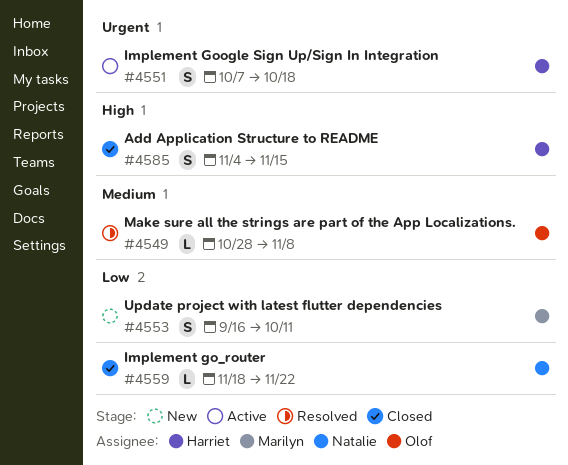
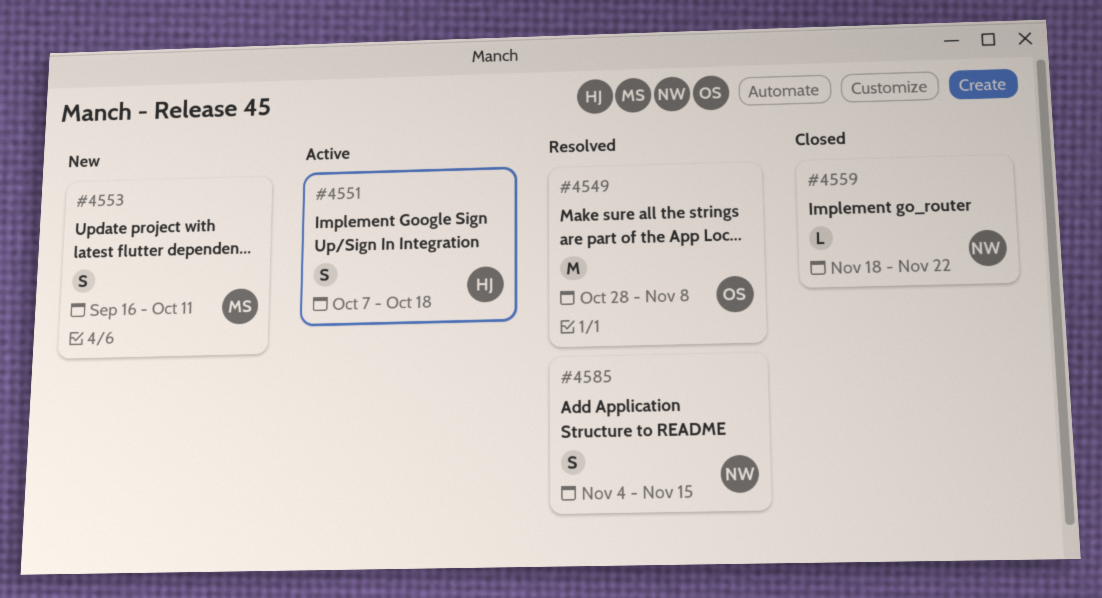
#4549, estimate: L -> M
#4585, status: Closed -> Resolved
#4585, owner: Harriet -> Natalie

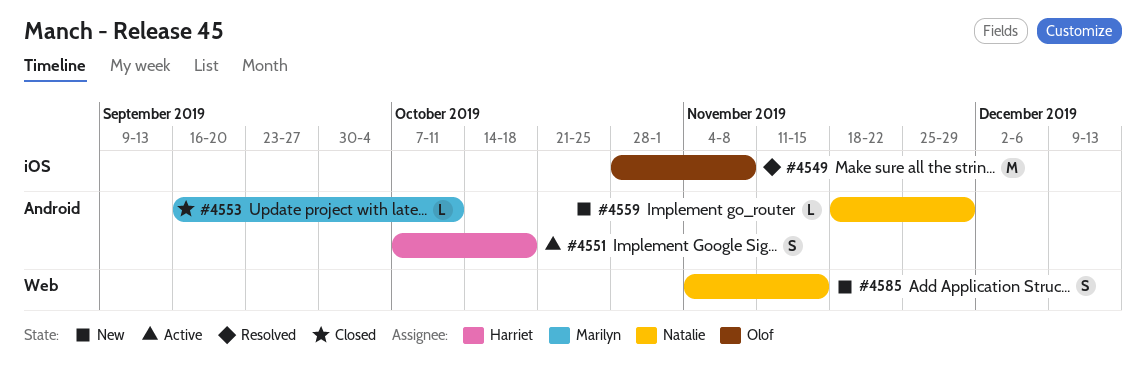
#4553, status: New -> Closed
#4553, estimate: S -> L
#4559, status: Closed -> New
#4559, due: Nov 22 -> Nov 29
#4585, status: Resolved -> New

